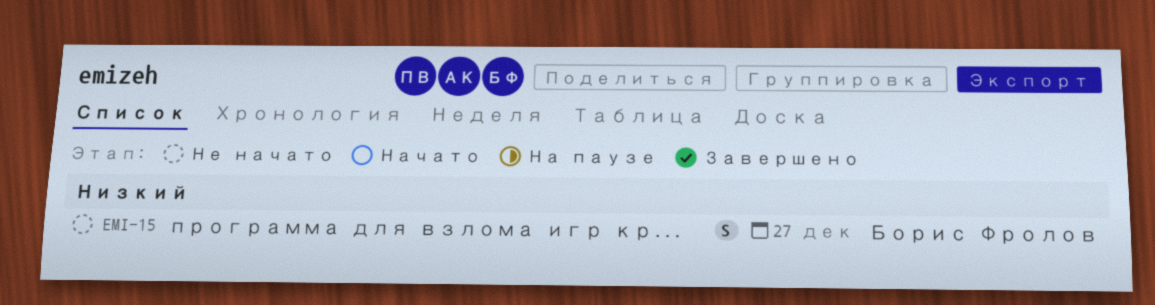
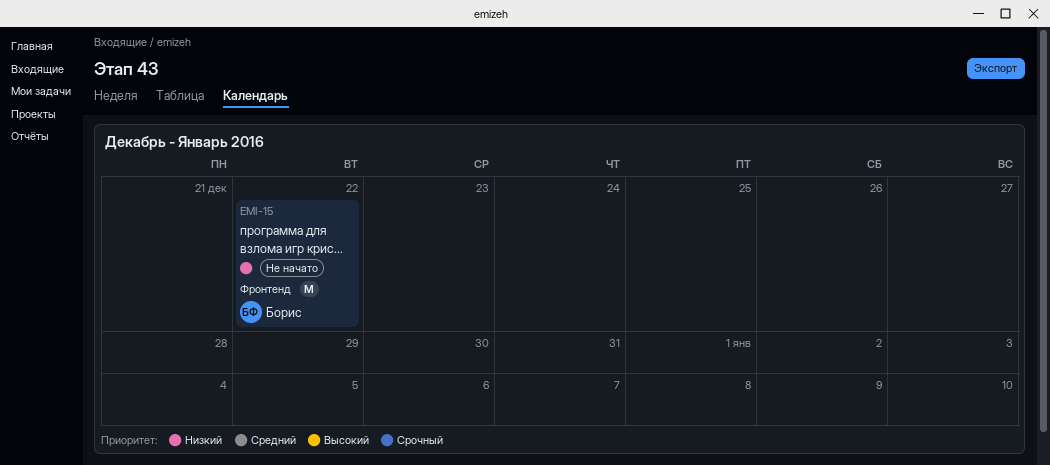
EMI-15, estimate: S -> M
EMI-15, due: Dec 27 -> Dec 22

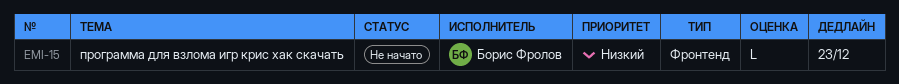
EMI-15, estimate: M -> L
EMI-15, due: Dec 22 -> Dec 23

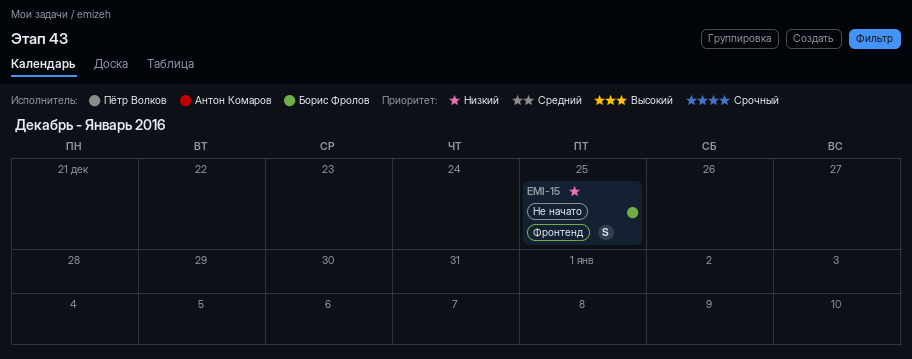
EMI-15, estimate: L -> S
EMI-15, due: Dec 23 -> Dec 25

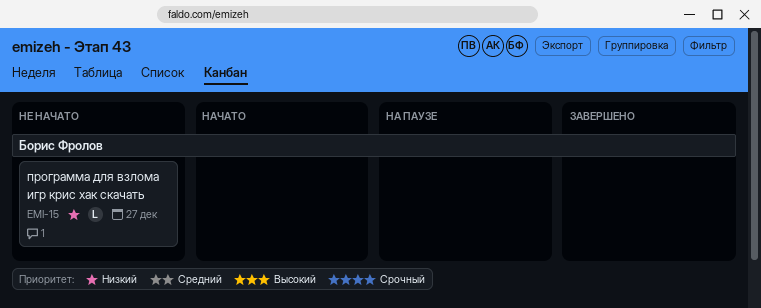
EMI-15, estimate: S -> L
EMI-15, due: Dec 25 -> Dec 27

